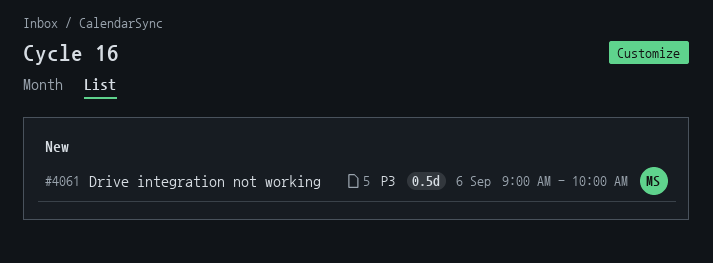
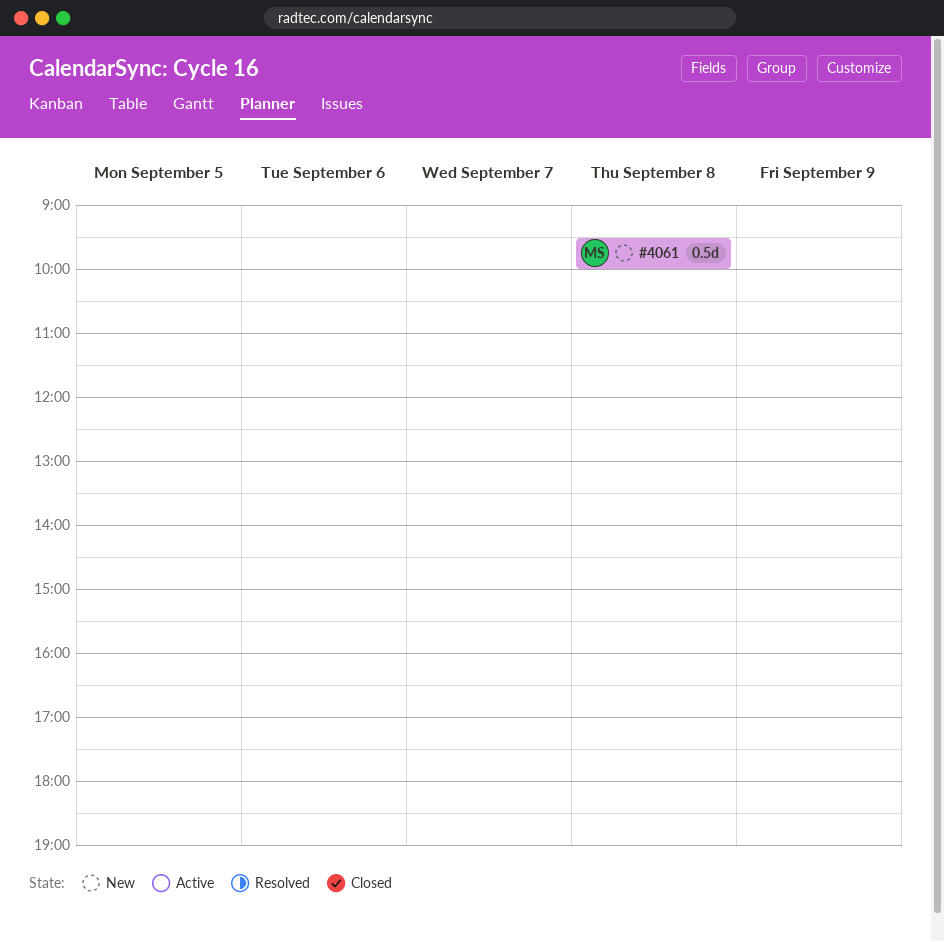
#4061, day: Sep 6 -> Sep 8
#4061, begins: 09:00 -> 09:30

